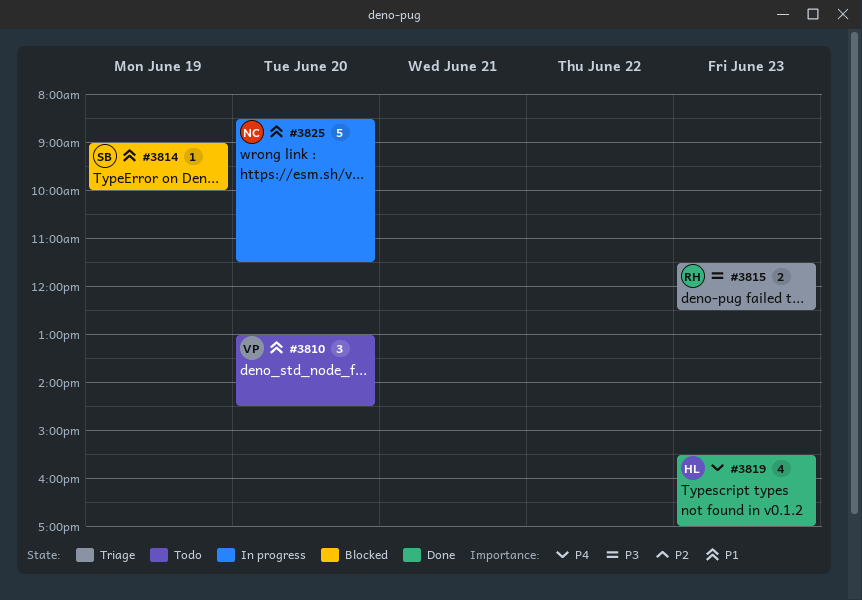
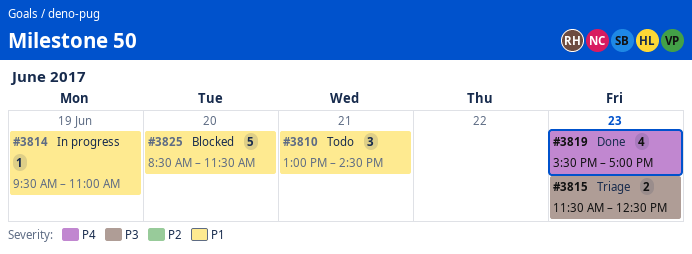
#3810, day: Jun 20 -> Jun 21
#3814, status: Blocked -> In progress
#3814, begins: 09:00 -> 09:30
#3814, ends: 10:00 -> 11:00
#3825, status: In progress -> Blocked

